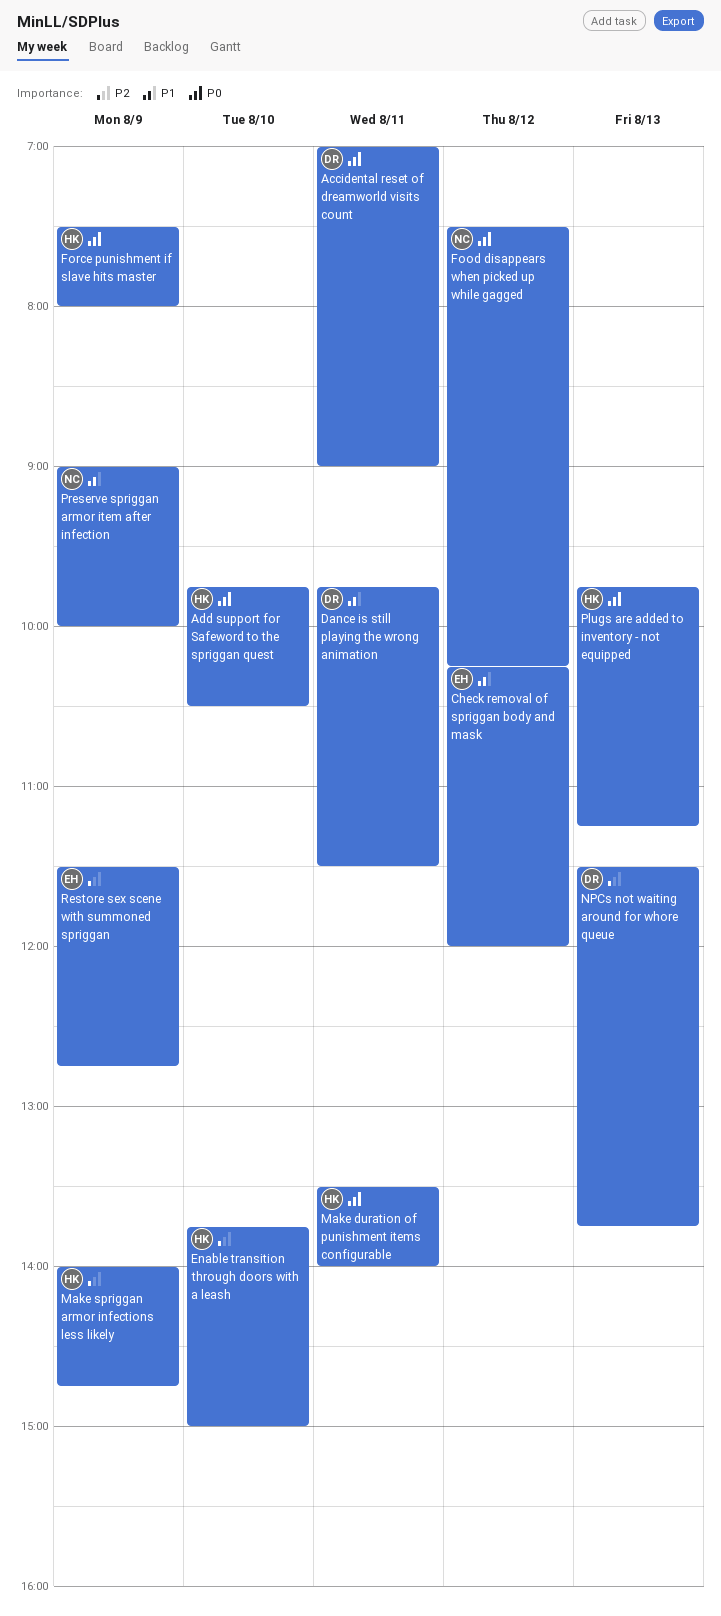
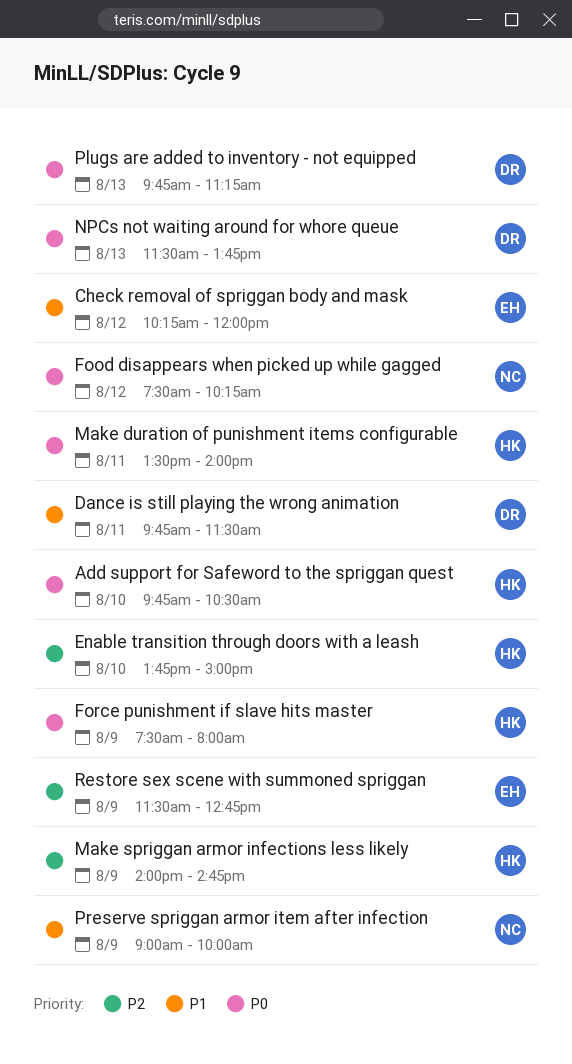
Accidental reset of dreamworld visits count: present -> none
NPCs not waiting around for whore queue, priority: P2 -> P0
Plugs are added to inventory - not equipped, owner: HK -> DR

